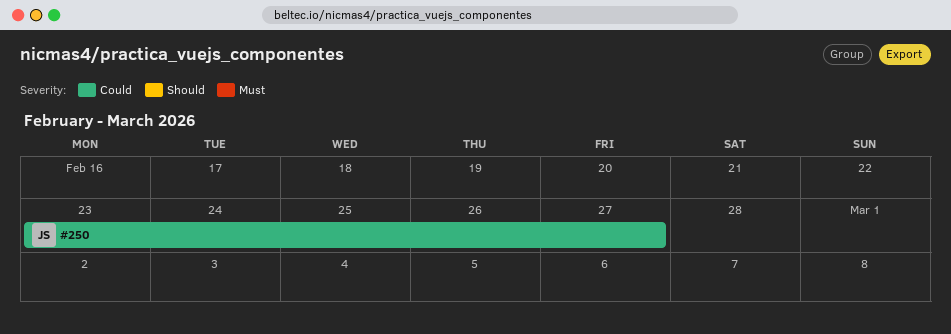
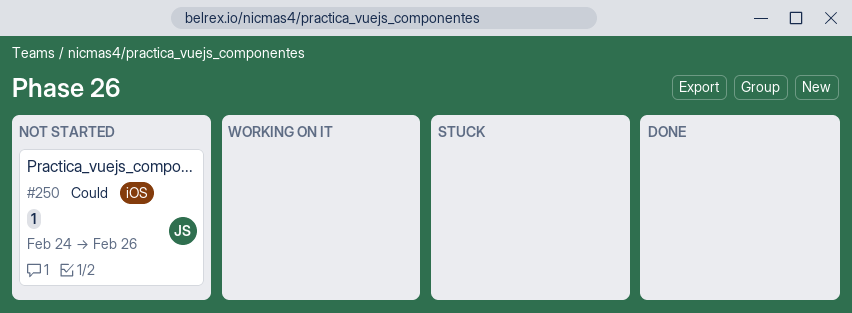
#250, start: Feb 23 -> Feb 24
#250, due: Feb 27 -> Feb 26

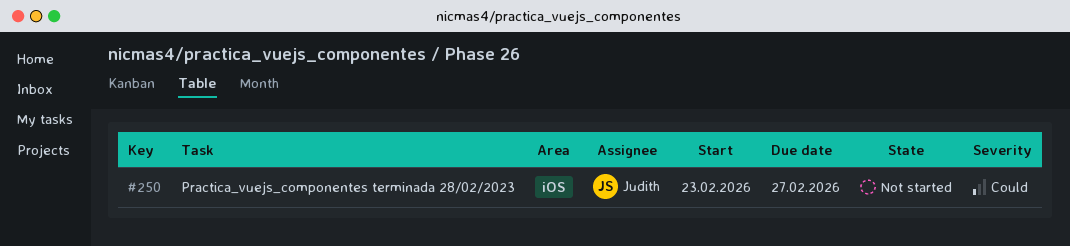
#250, start: Feb 24 -> Feb 23
#250, due: Feb 26 -> Feb 27

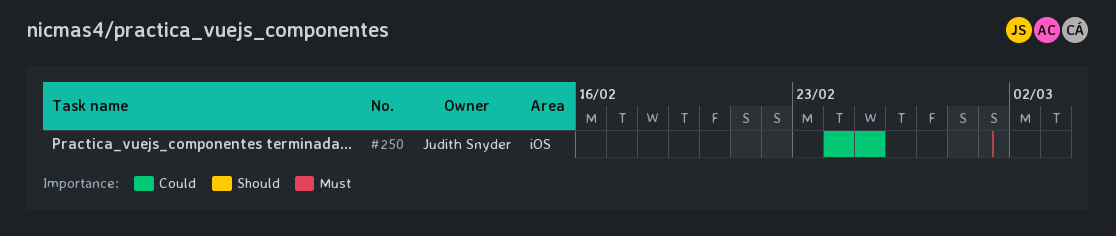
#250, start: Feb 23 -> Feb 24
#250, due: Feb 27 -> Feb 25

